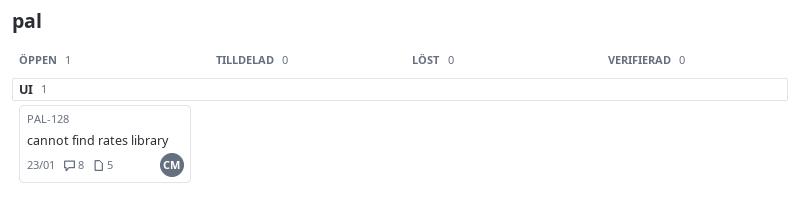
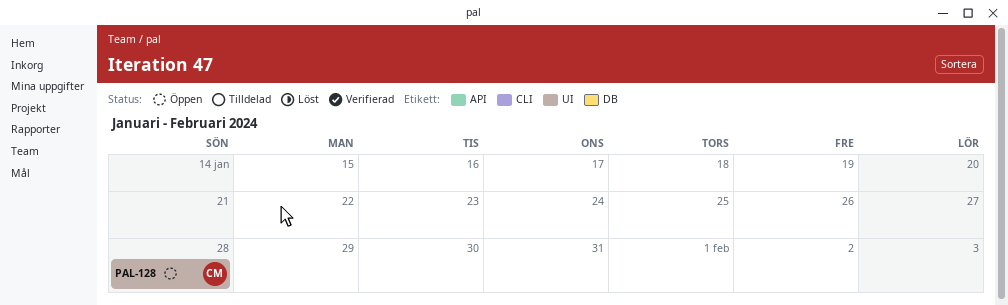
PAL-128, due: Jan 23 -> Jan 28

